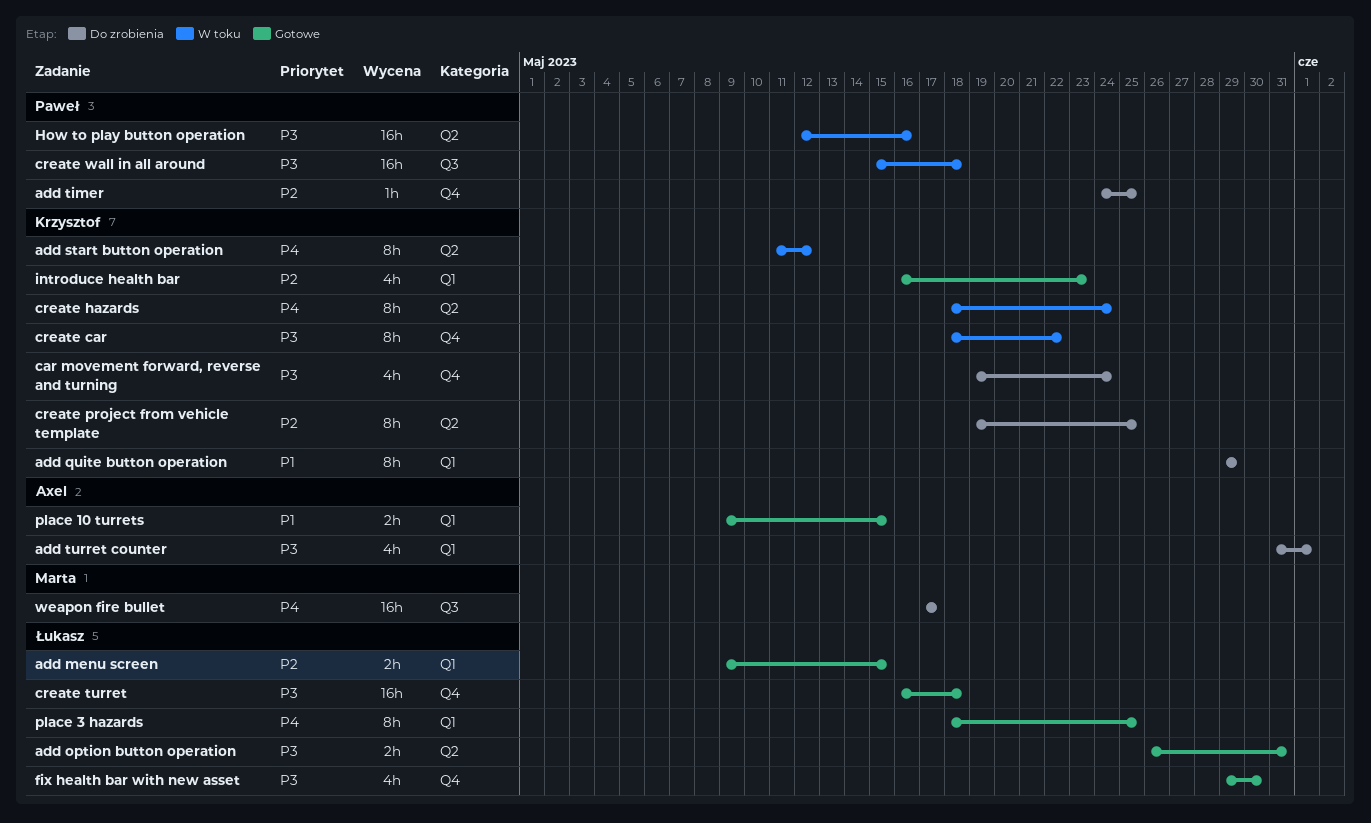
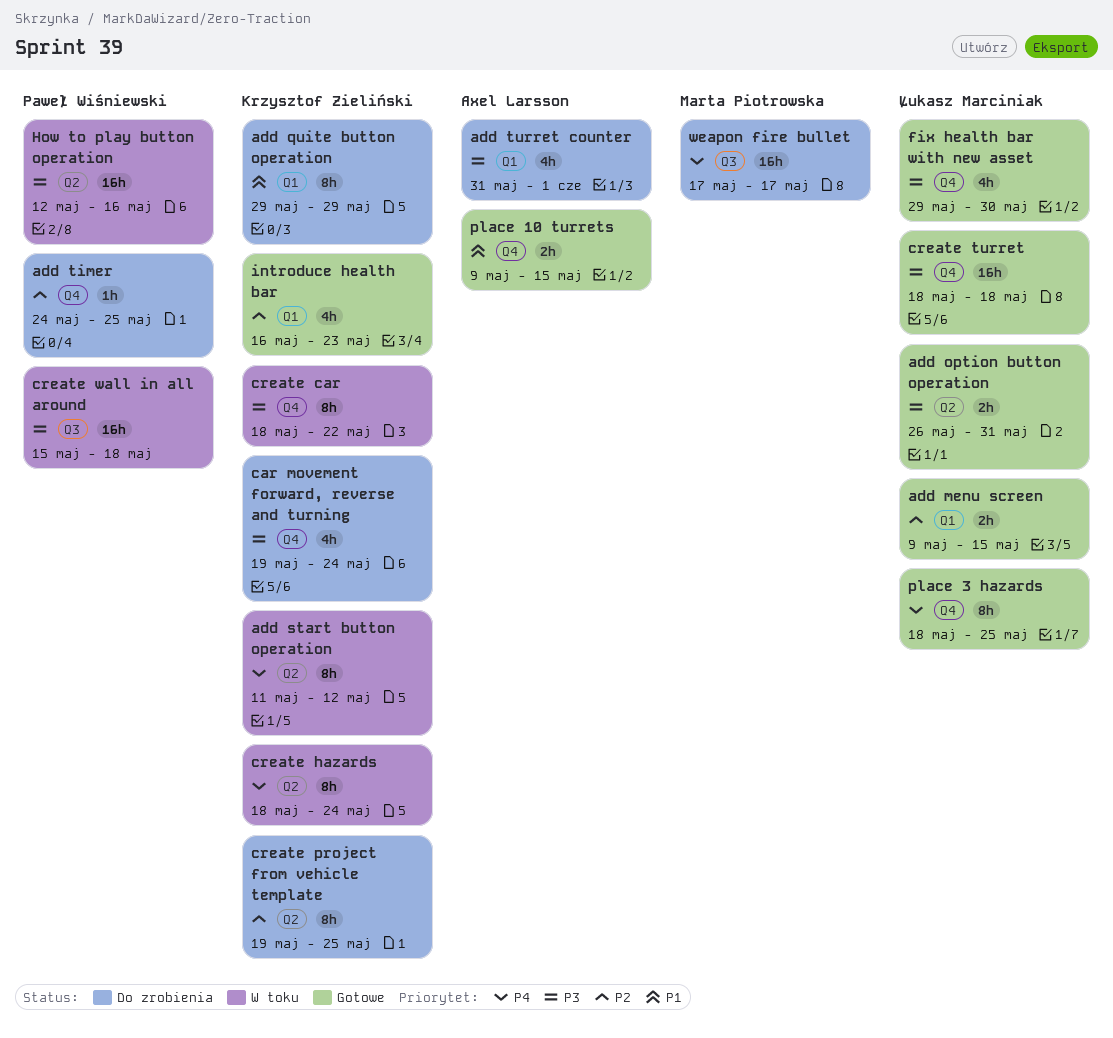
create turret, start: May 16 -> May 18
place 10 turrets, label: Q1 -> Q4
place 3 hazards, label: Q1 -> Q4

